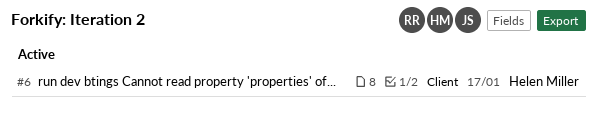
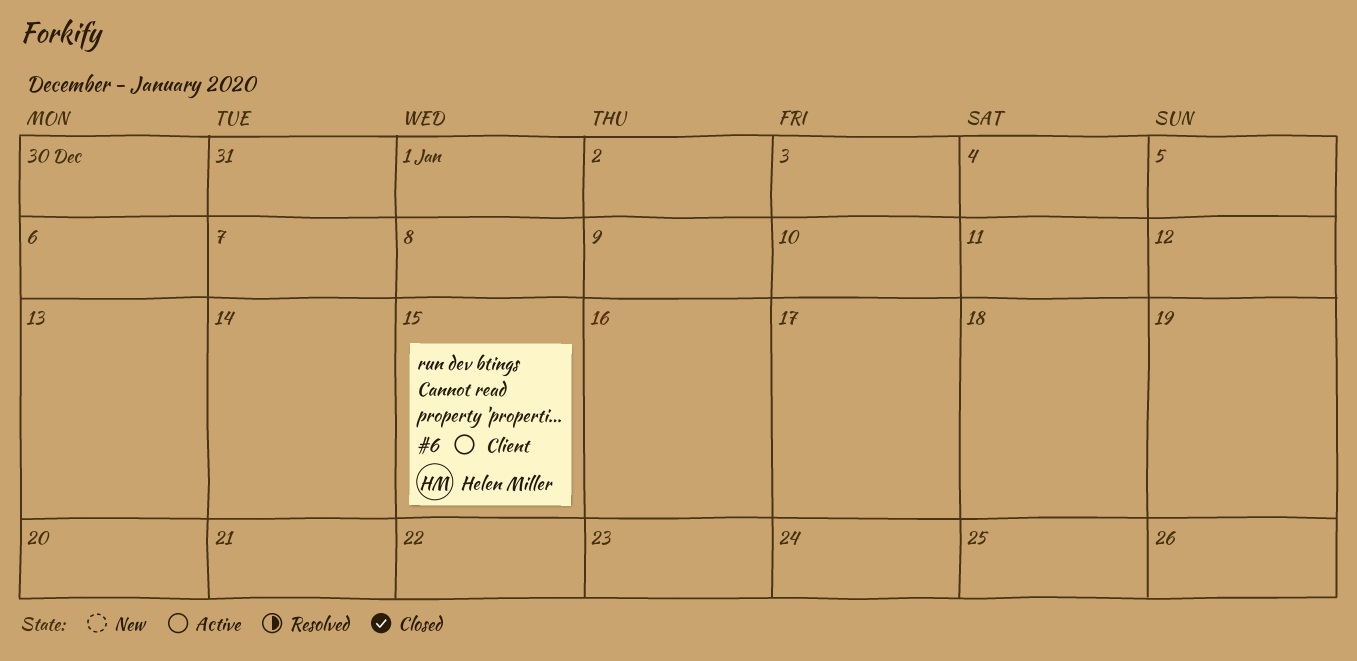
#6, due: Jan 17 -> Jan 15

